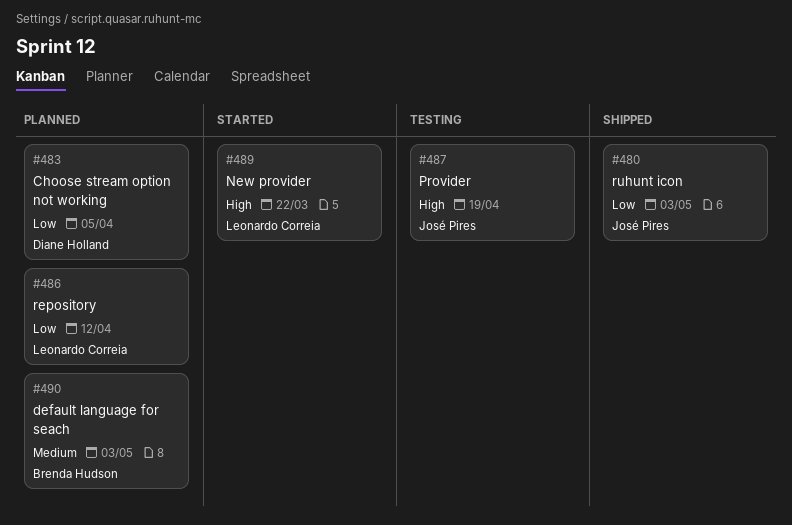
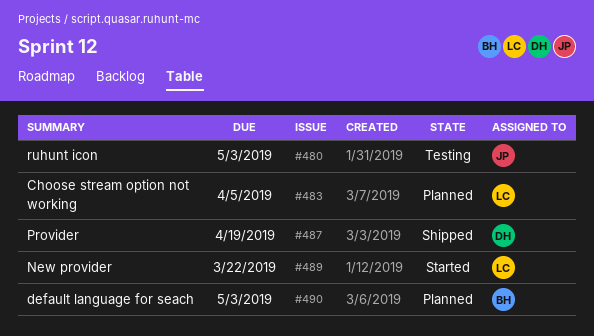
#480, status: Shipped -> Testing
#483, owner: Diane Holland -> Leonardo Correia
#486: present -> none
#487, status: Testing -> Shipped
#487, owner: José Pires -> Diane Holland

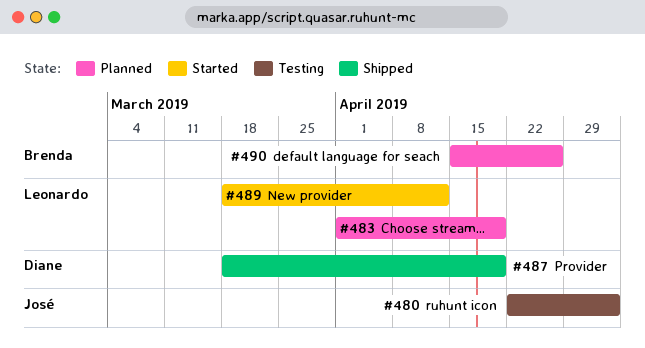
#483, due: Apr 5 -> Apr 19
#489, due: Mar 22 -> Apr 12
#490, due: May 3 -> Apr 26

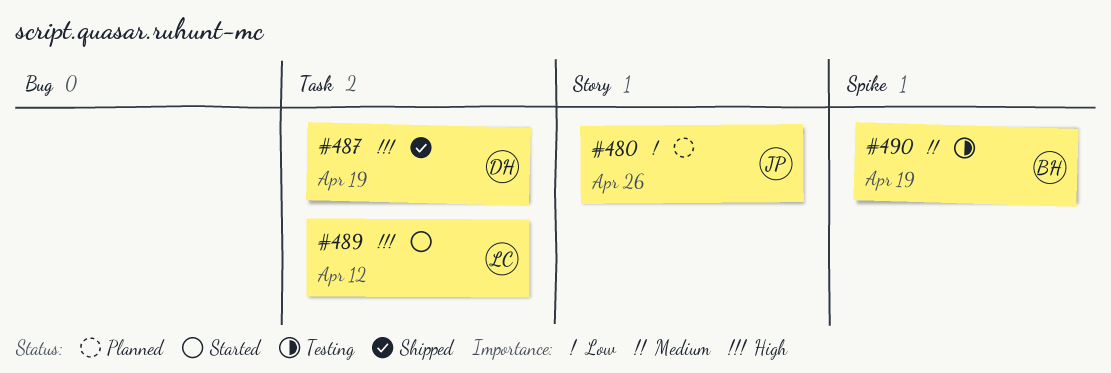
#480, status: Testing -> Planned
#480, due: May 3 -> Apr 26
#483: present -> none
#490, status: Planned -> Testing
#490, due: Apr 26 -> Apr 19

